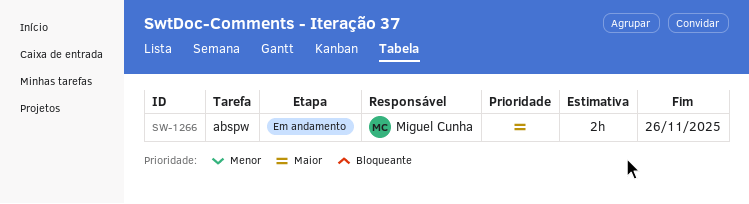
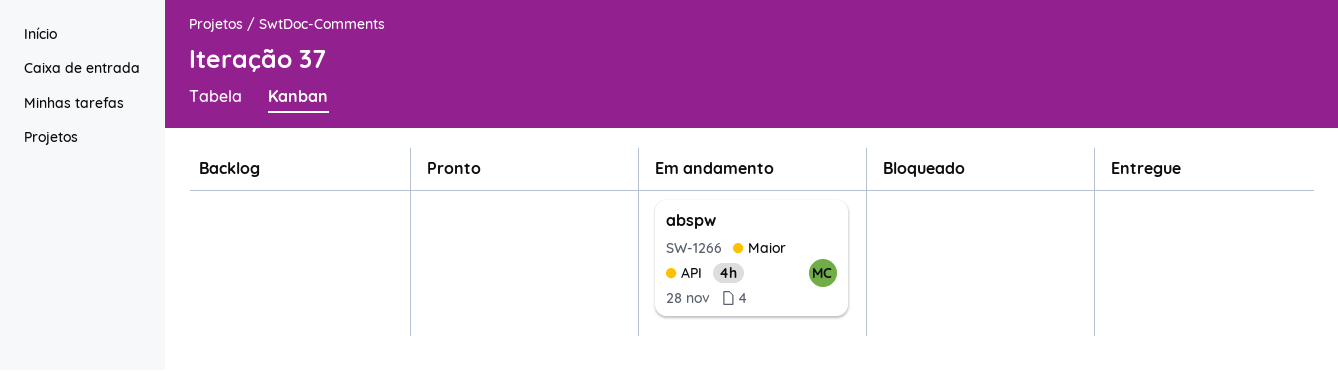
SW-1266, estimate: 2h -> 4h
SW-1266, due: Nov 26 -> Nov 28

